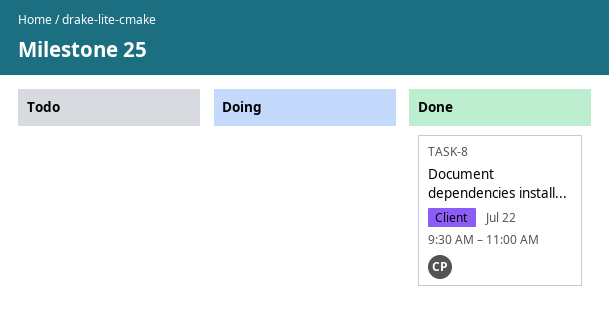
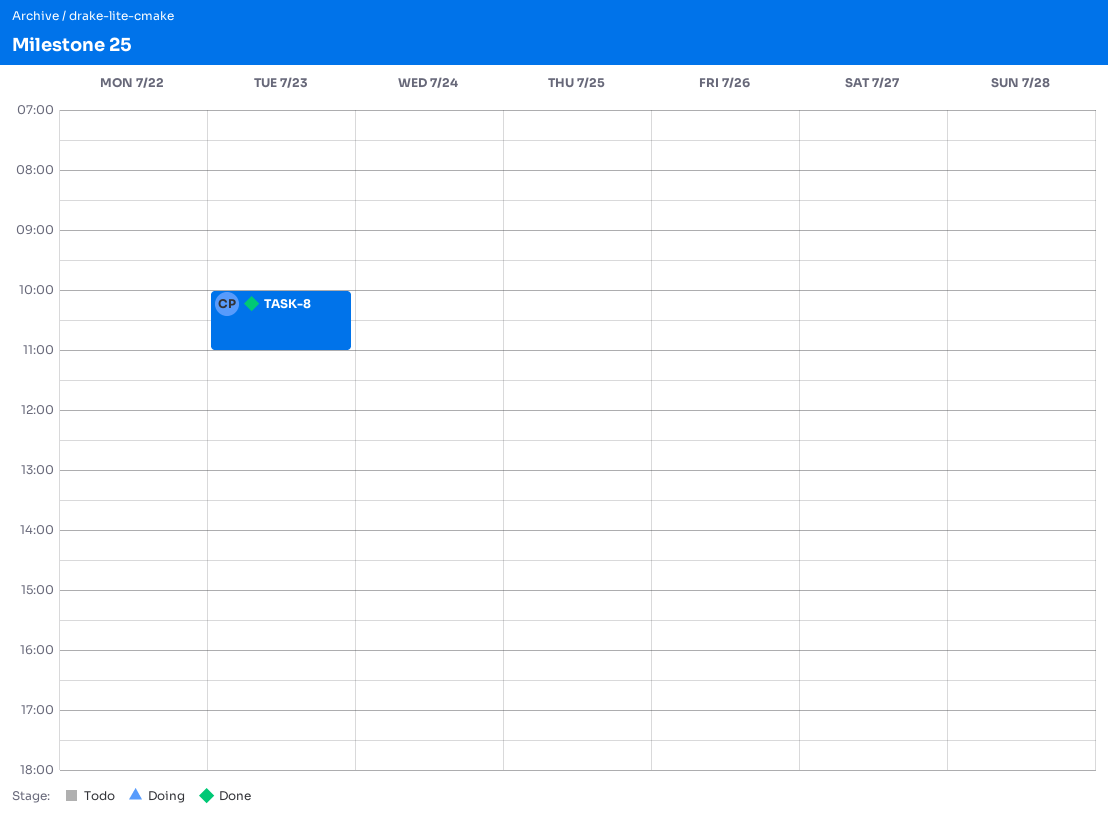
TASK-8, day: Jul 22 -> Jul 23
TASK-8, begins: 09:30 -> 10:00

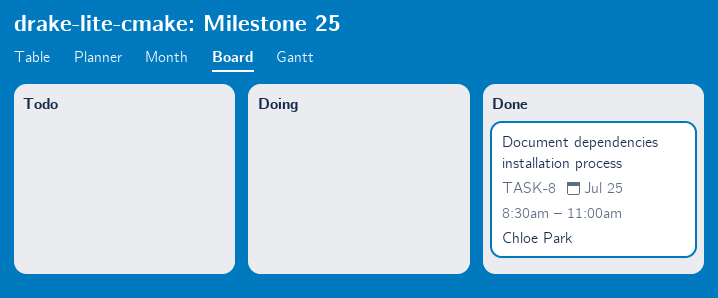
TASK-8, day: Jul 23 -> Jul 25
TASK-8, begins: 10:00 -> 08:30

